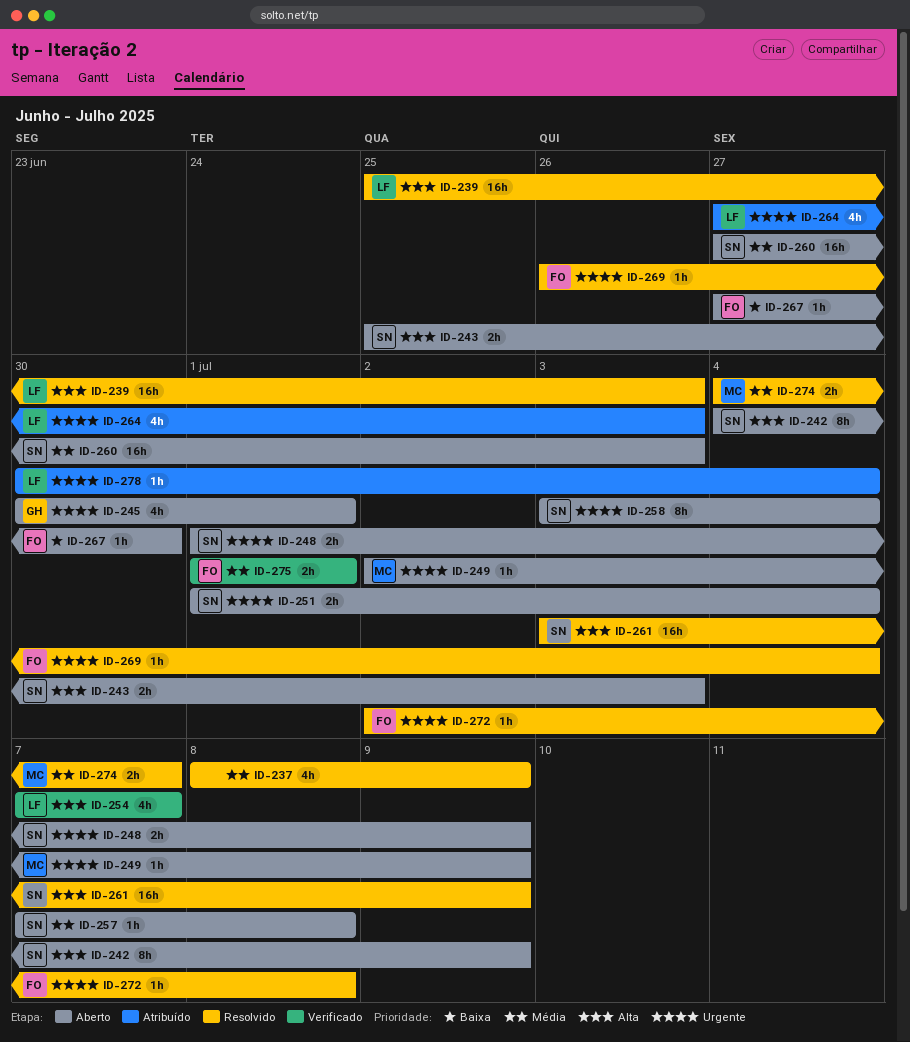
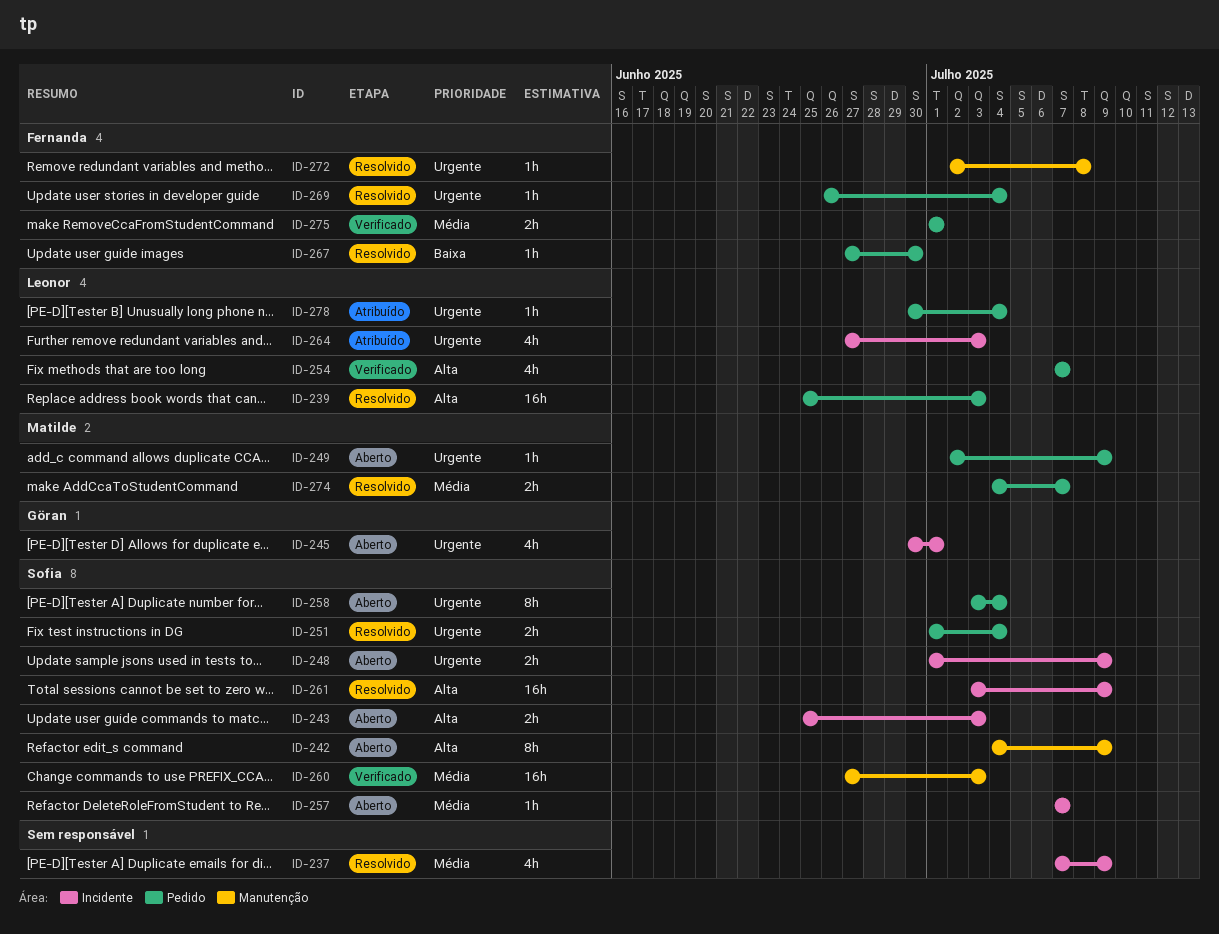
ID-237, start: Jul 8 -> Jul 7
ID-251, status: Aberto -> Resolvido
ID-257, due: Jul 8 -> Jul 7
ID-260, status: Aberto -> Verificado
ID-267, status: Aberto -> Resolvido

